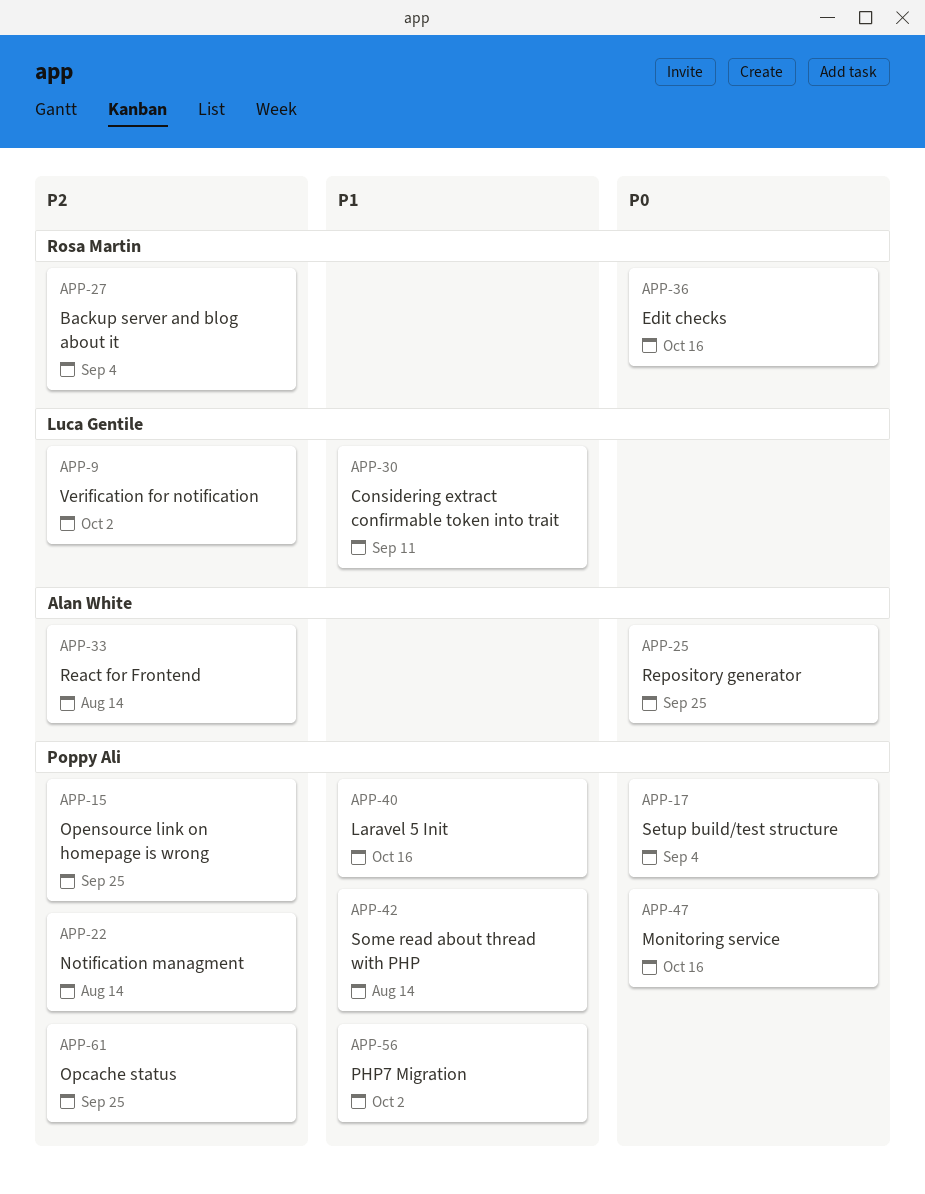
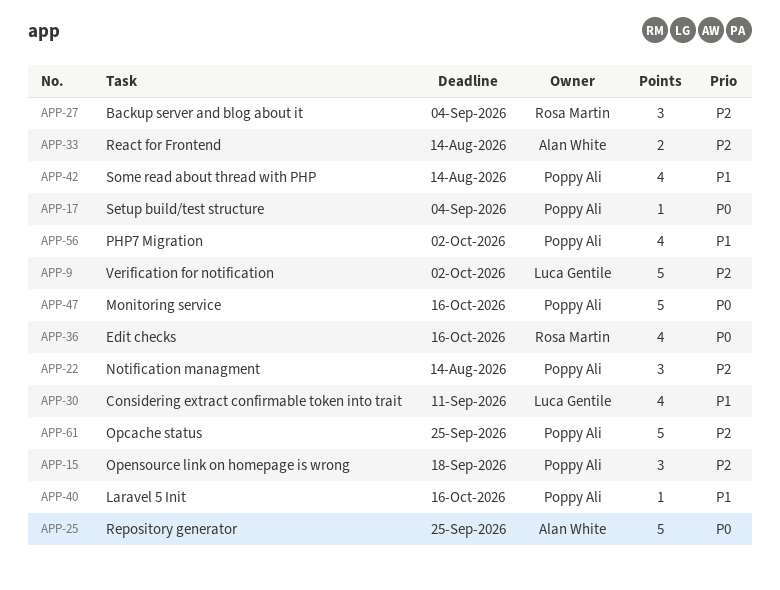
APP-15, due: Sep 25 -> Sep 18

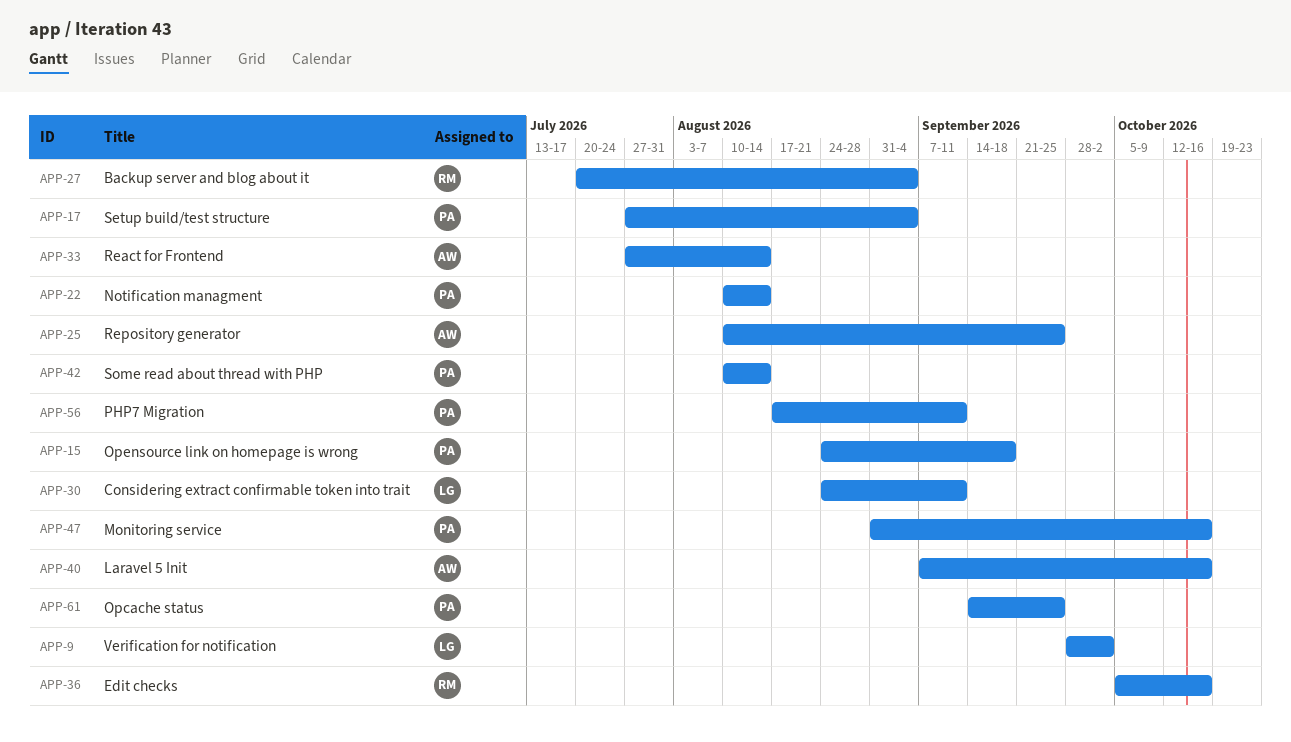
APP-40, owner: Poppy Ali -> Alan White
APP-56, due: Oct 2 -> Sep 11

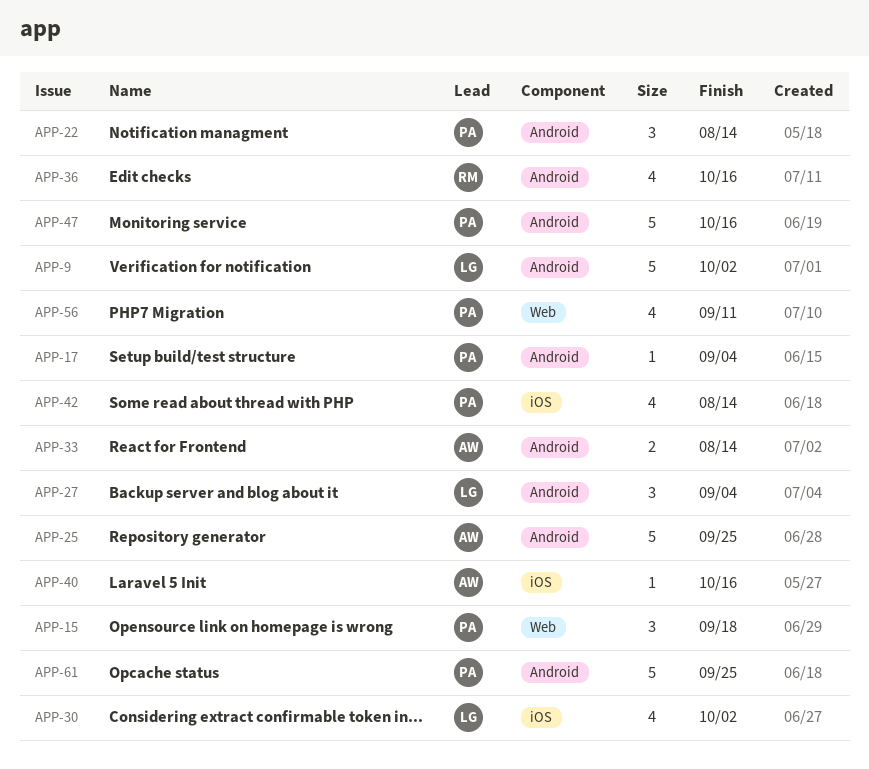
APP-27, owner: RM -> LG
APP-30, due: Sep 11 -> Oct 2

